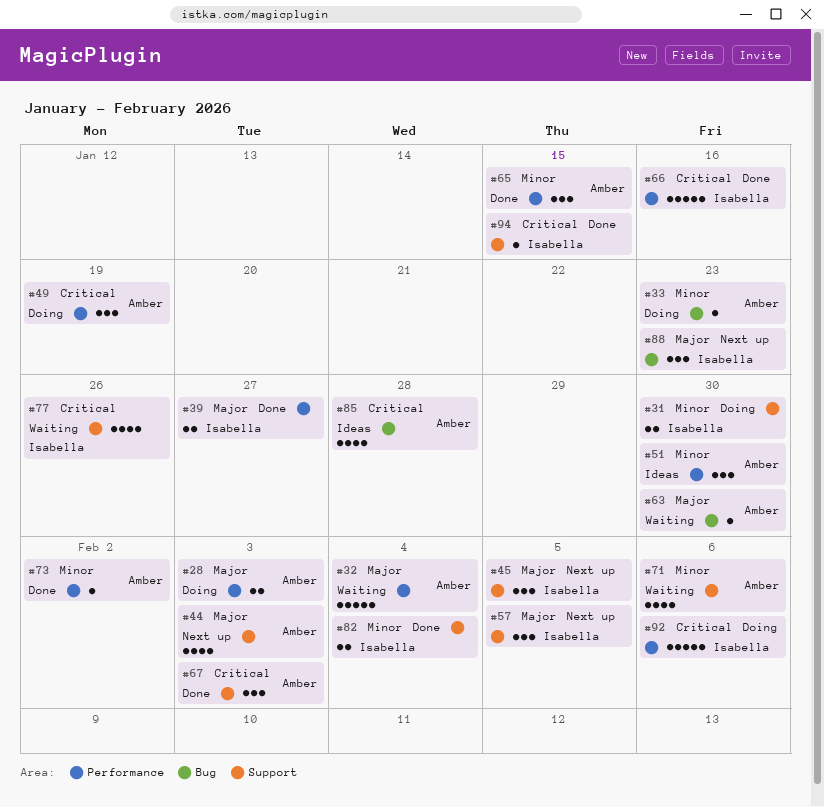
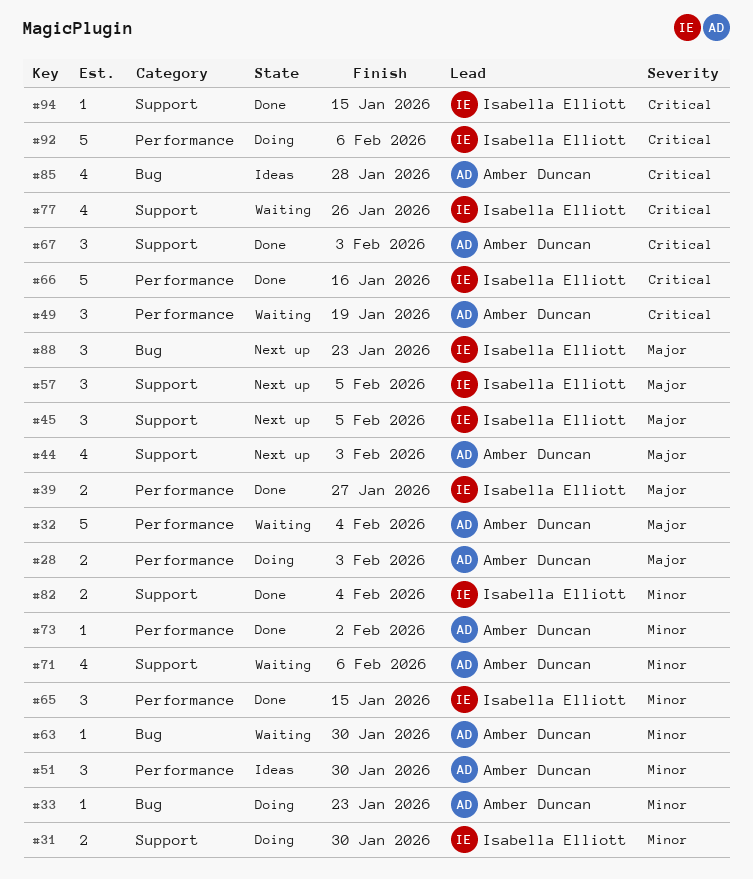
#49, status: Doing -> Waiting
#63, priority: Major -> Minor
#65, owner: Amber Duncan -> Isabella Elliott

